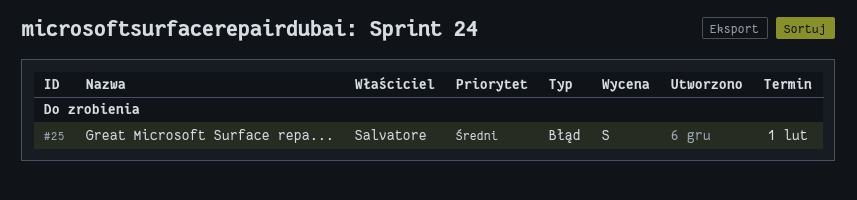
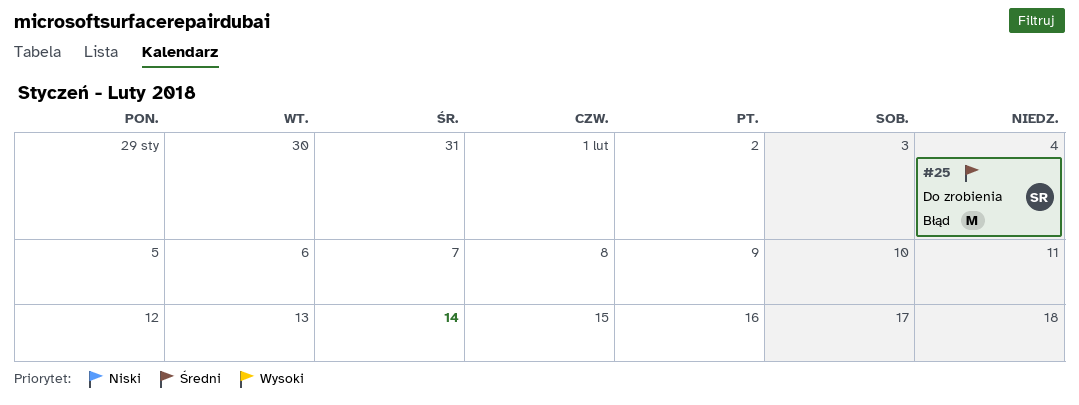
#25, estimate: S -> M
#25, due: Feb 1 -> Feb 4

